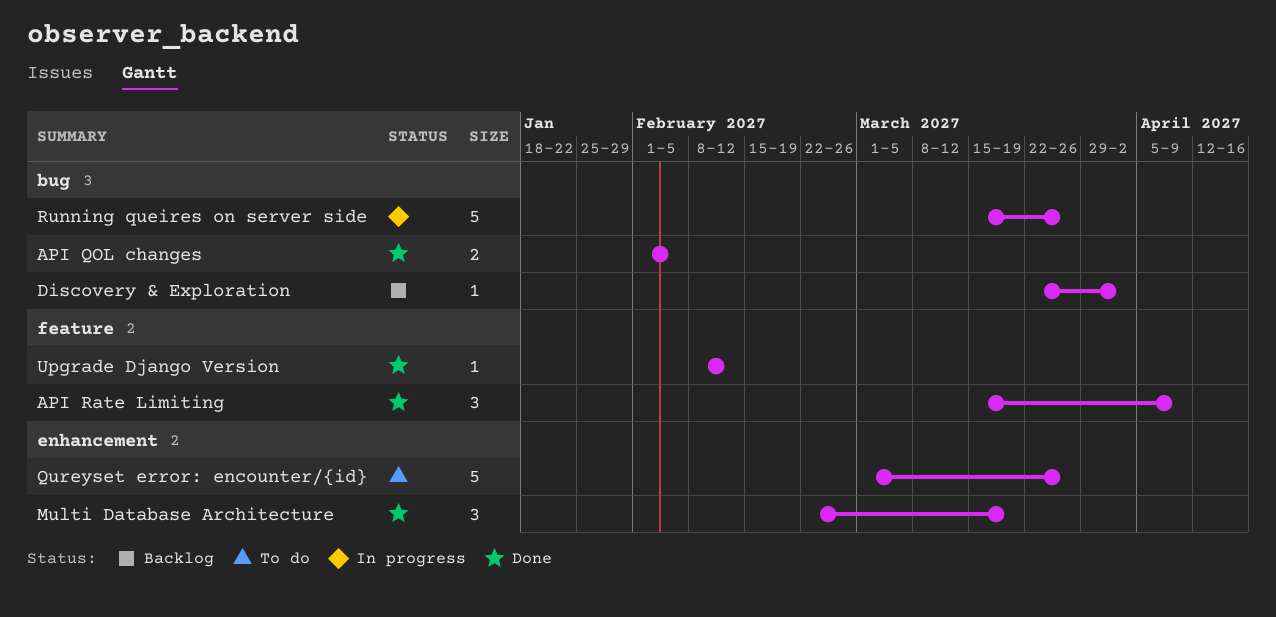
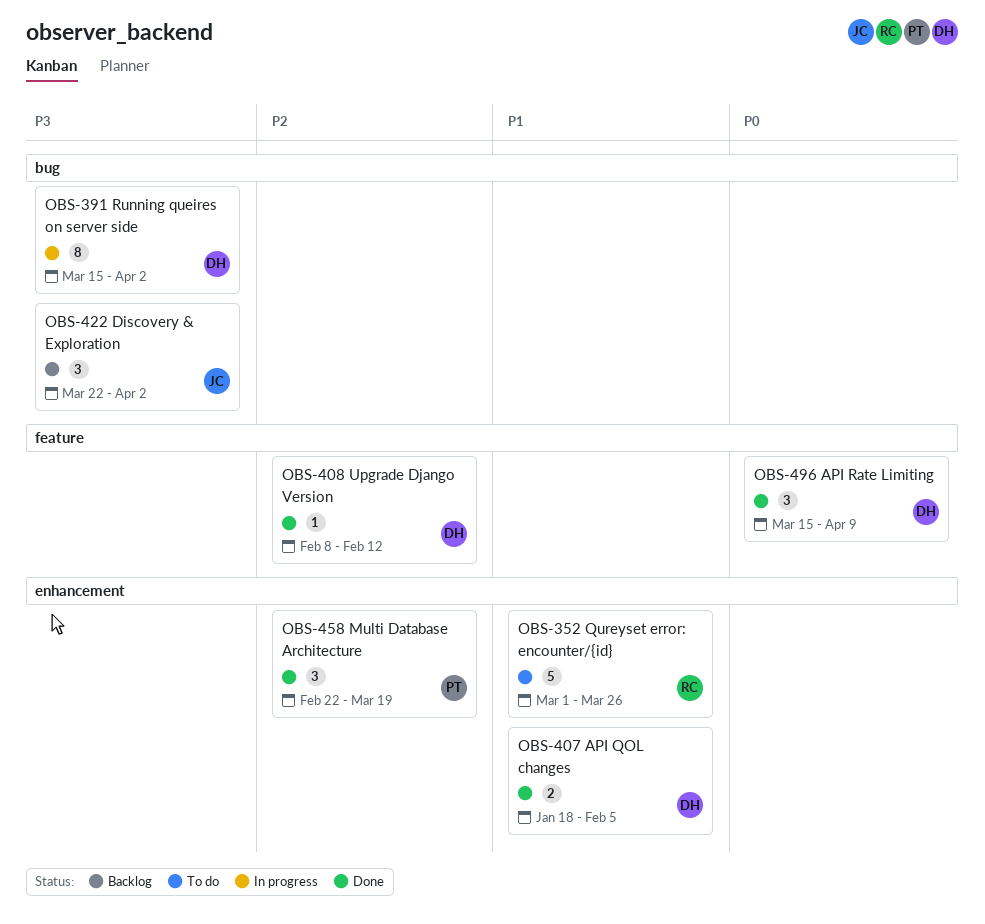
API QOL changes, label: bug -> enhancement
API QOL changes, start: Feb 1 -> Jan 18
Discovery & Exploration, estimate: 1 -> 3
Running queires on server side, estimate: 5 -> 8
Running queires on server side, due: Mar 26 -> Apr 2

